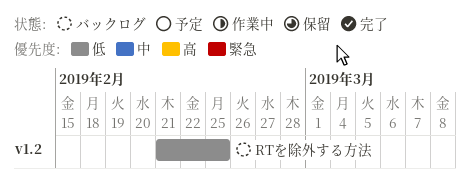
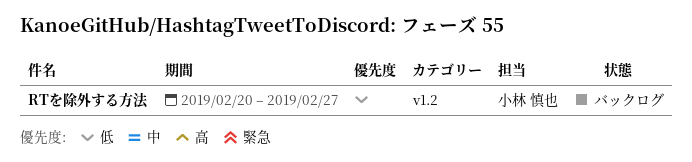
RTを除外する方法, start: Feb 21 -> Feb 20
RTを除外する方法, due: Feb 25 -> Feb 27

